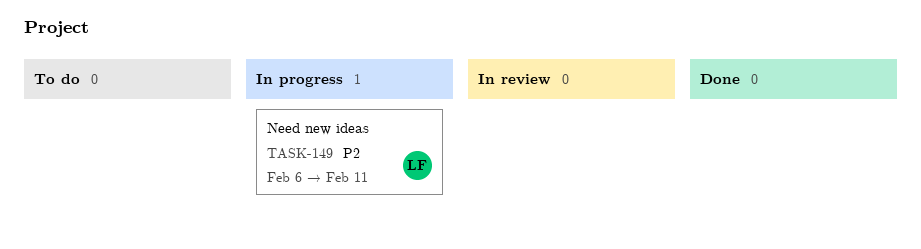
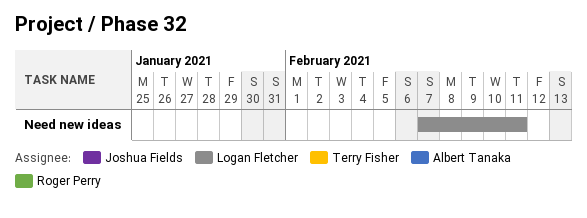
Need new ideas, start: Feb 6 -> Feb 7

